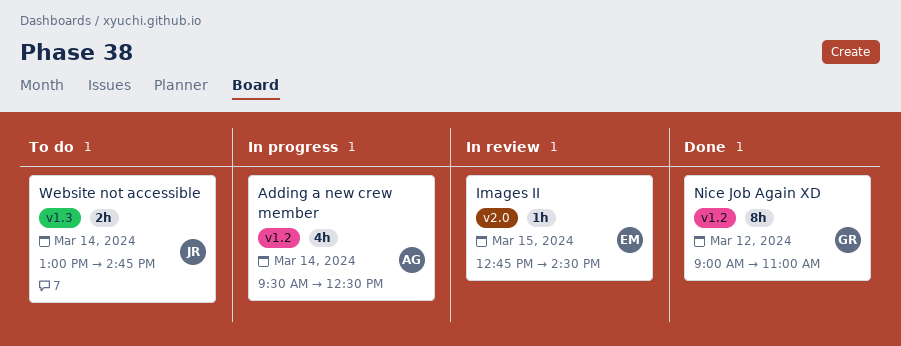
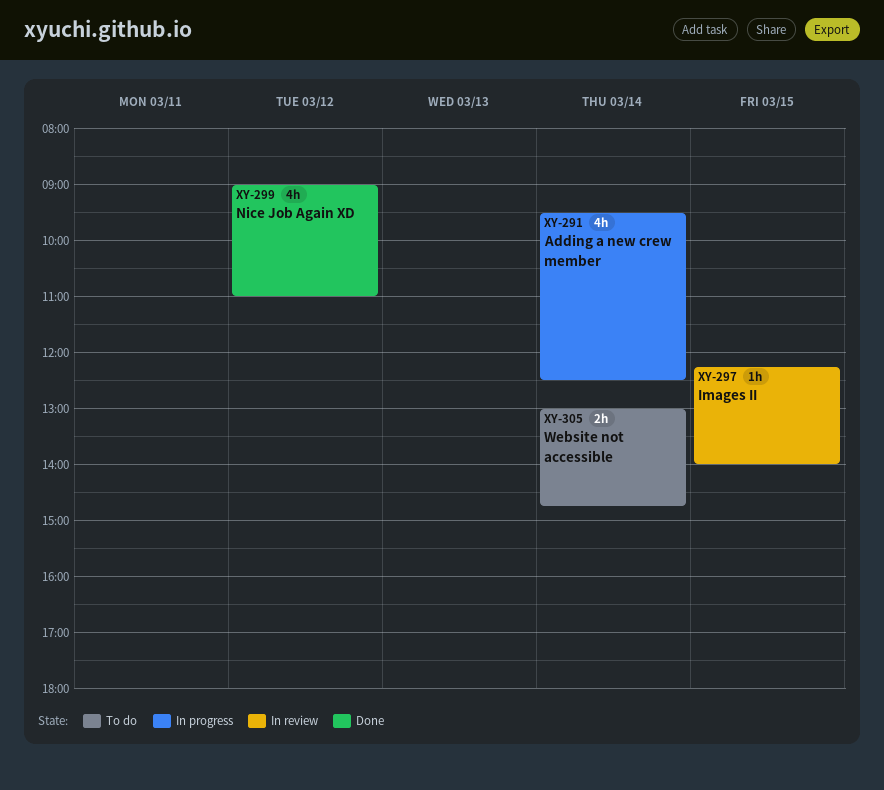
Images II, begins: 12:45 -> 12:15
Images II, ends: 14:30 -> 14:00
Nice Job Again XD, estimate: 8h -> 4h

